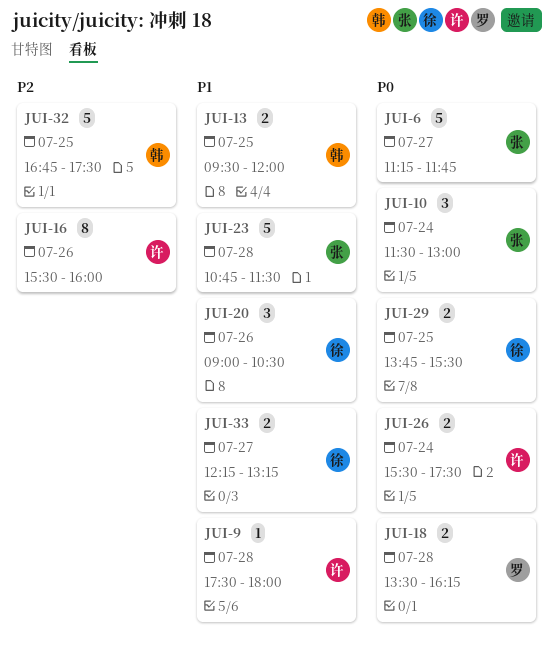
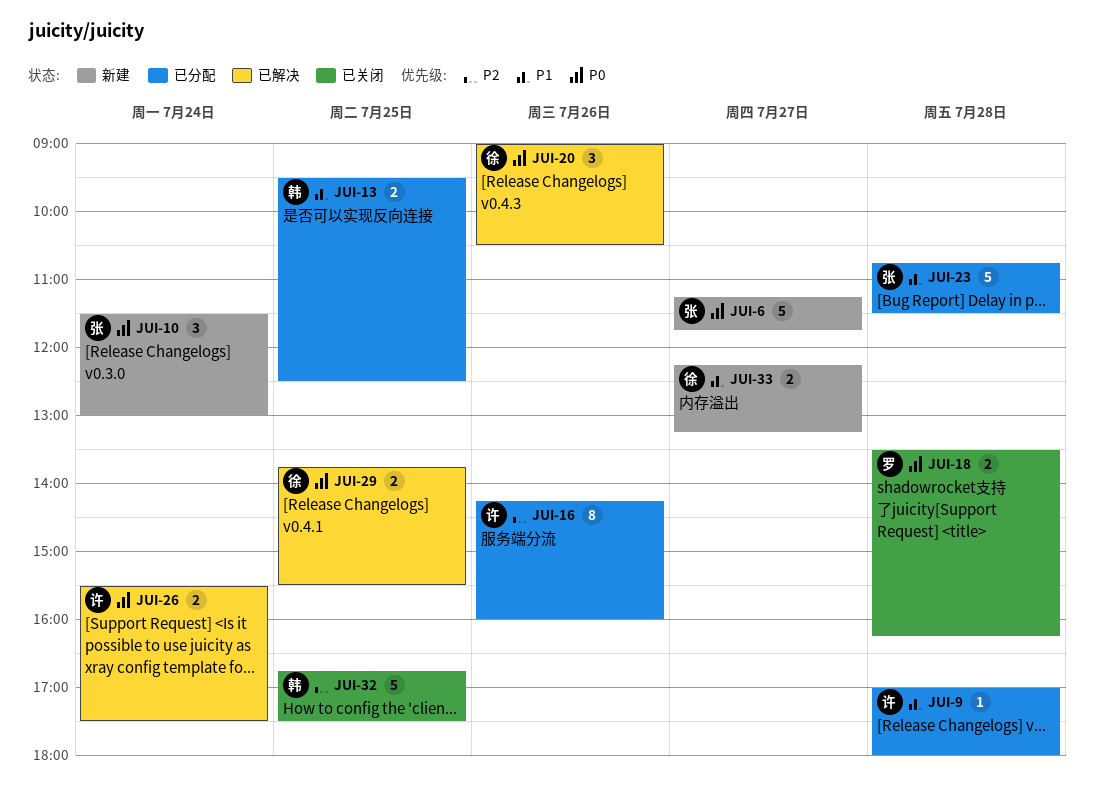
JUI-9, begins: 17:30 -> 17:00
JUI-13, ends: 12:00 -> 12:30
JUI-16, begins: 15:30 -> 14:15
JUI-20, priority: P1 -> P0

